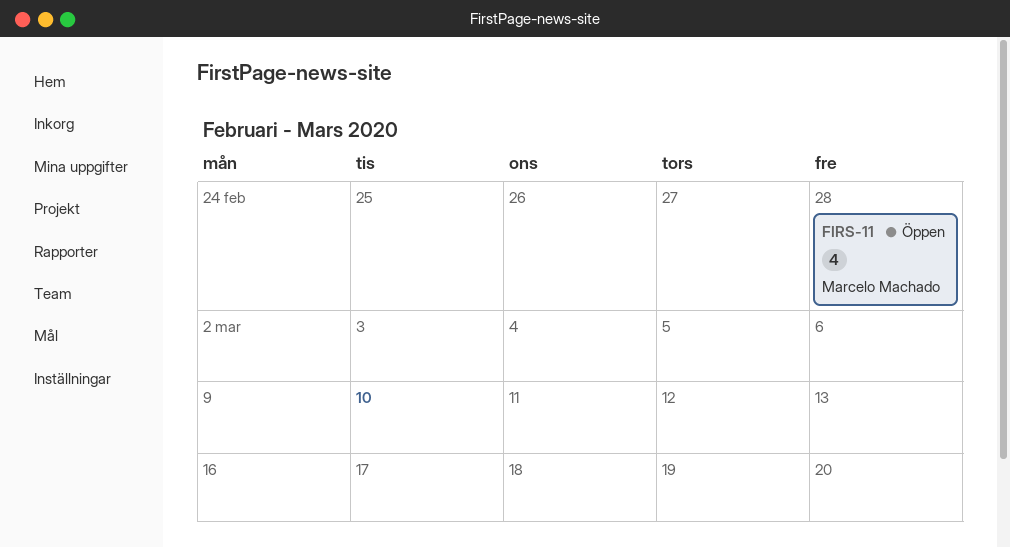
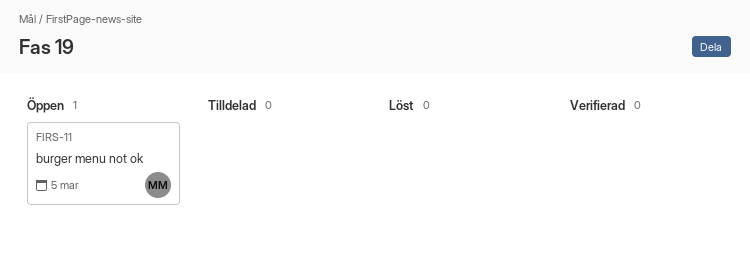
FIRS-11, due: Feb 28 -> Mar 5

